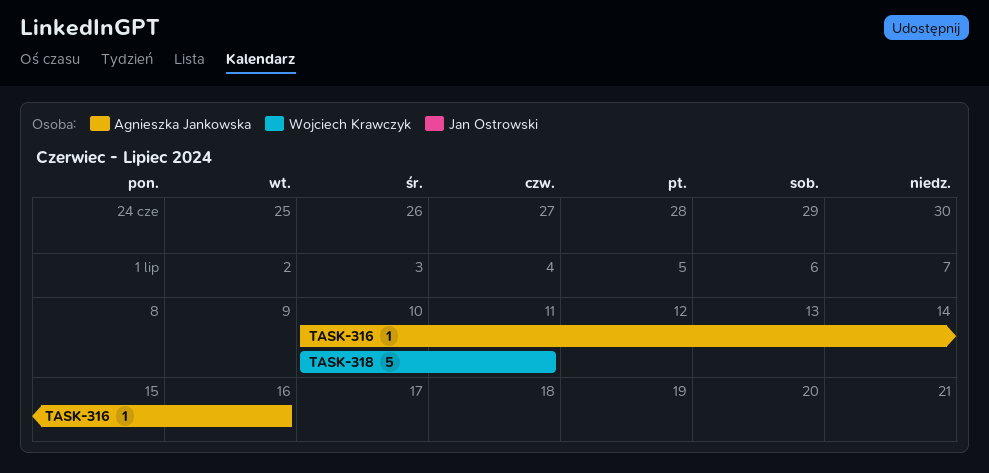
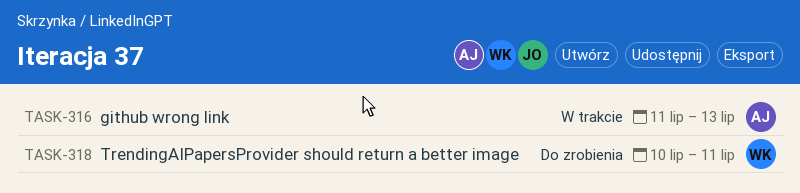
TASK-316, start: Jul 10 -> Jul 11
TASK-316, due: Jul 16 -> Jul 13

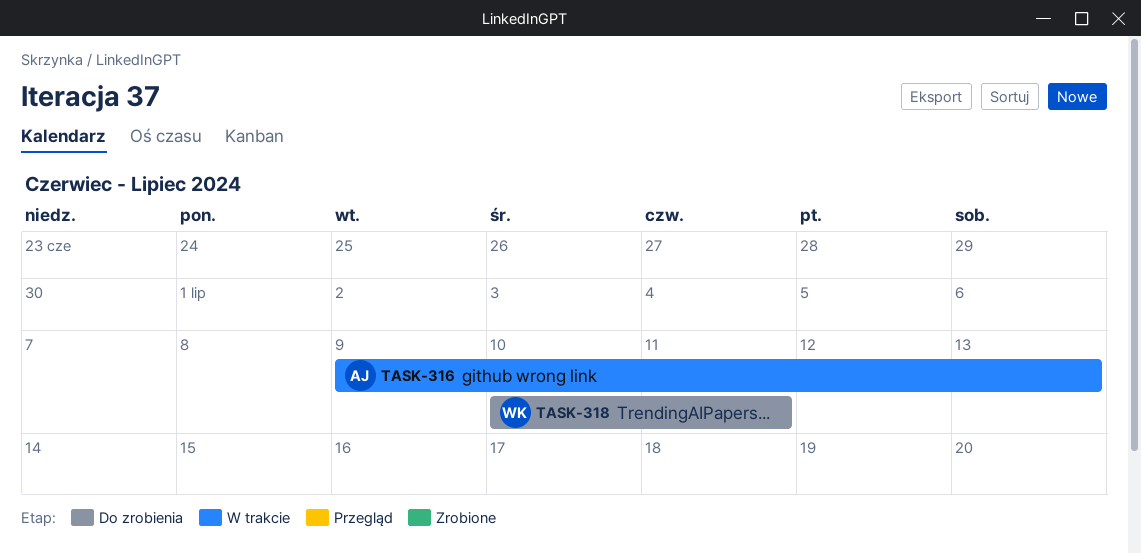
TASK-316, start: Jul 11 -> Jul 9

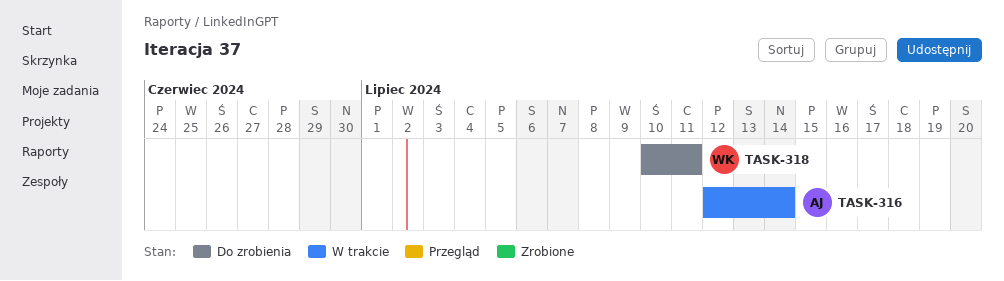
TASK-316, start: Jul 9 -> Jul 12
TASK-316, due: Jul 13 -> Jul 14

